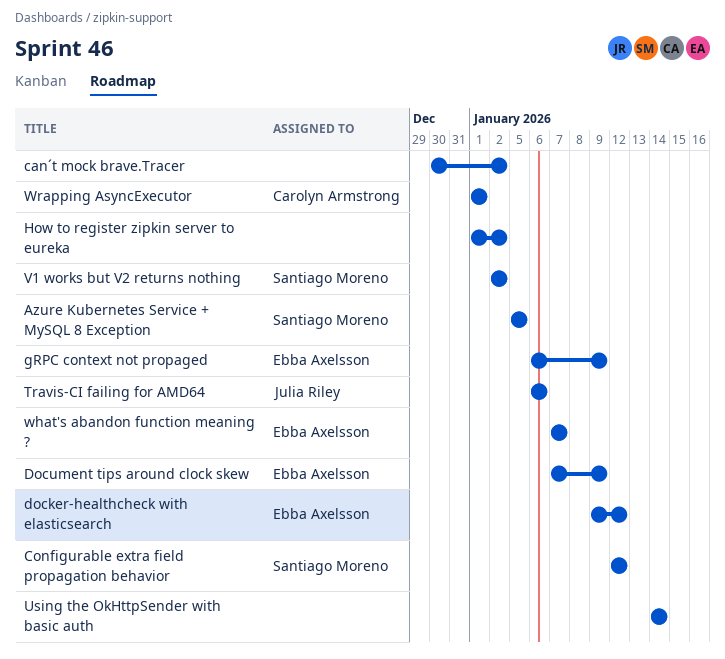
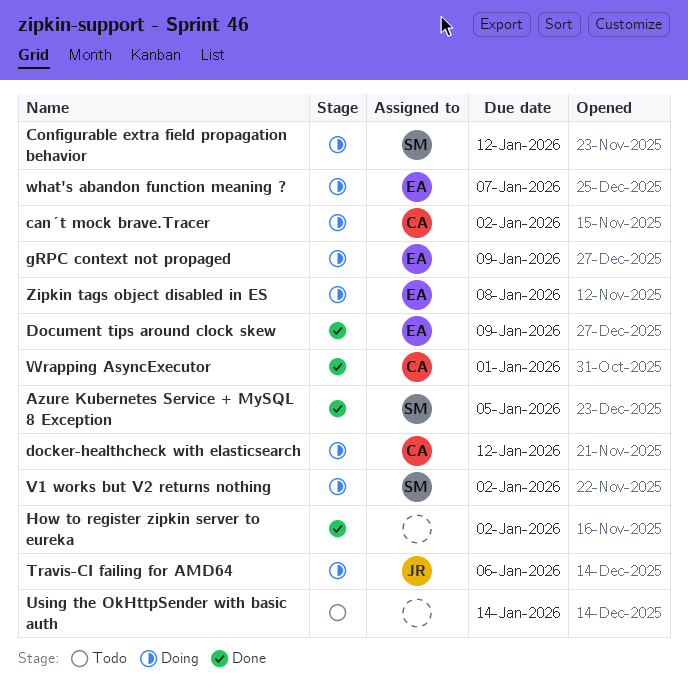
can´t mock brave.Tracer, owner: none -> Carolyn Armstrong
docker-healthcheck with elasticsearch, owner: Ebba Axelsson -> Carolyn Armstrong
Zipkin tags object disabled in ES: none -> present

